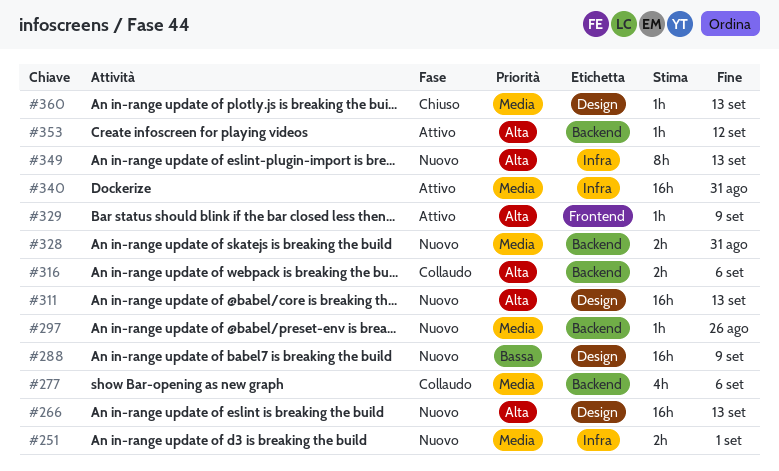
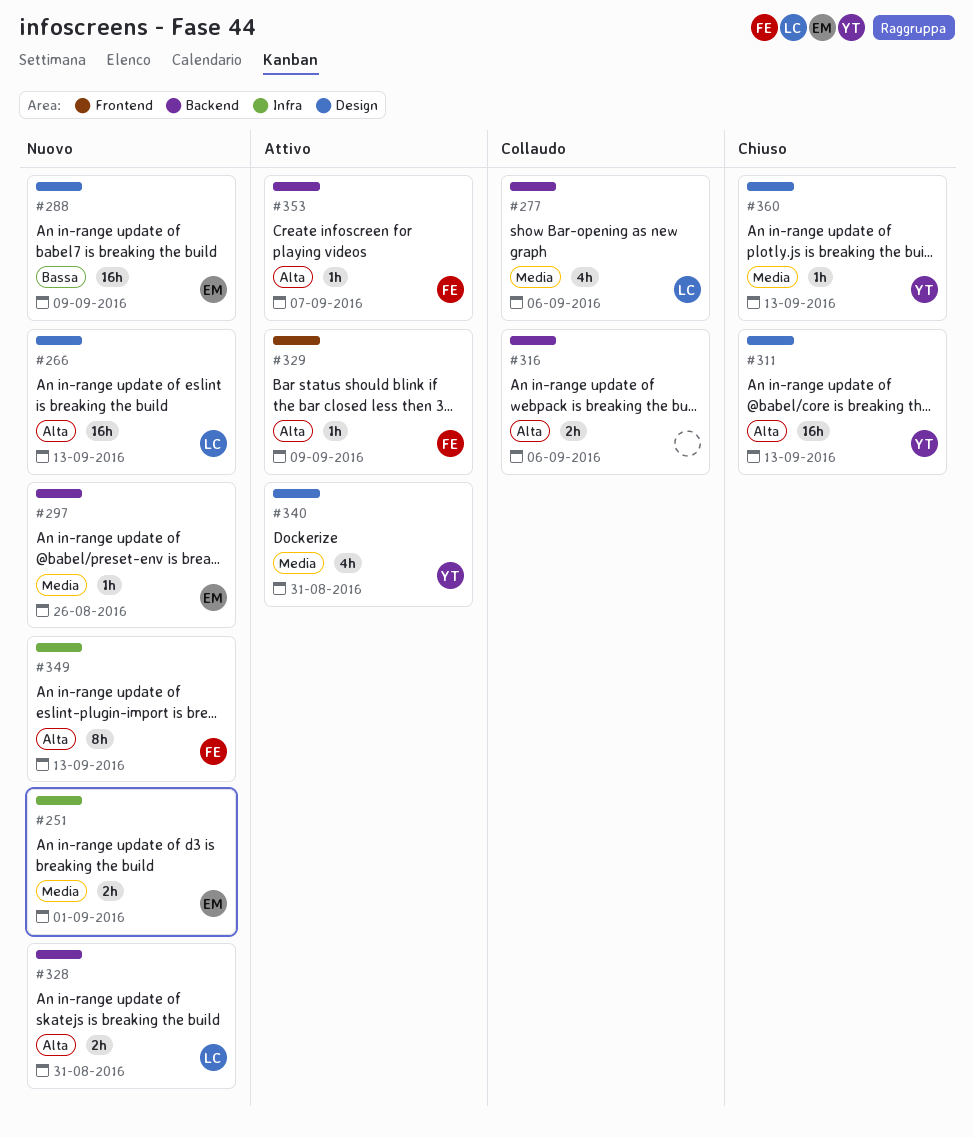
#311, status: Nuovo -> Chiuso
#328, priority: Media -> Alta
#340, label: Infra -> Design
#340, estimate: 16h -> 4h
#353, due: Sep 12 -> Sep 7

